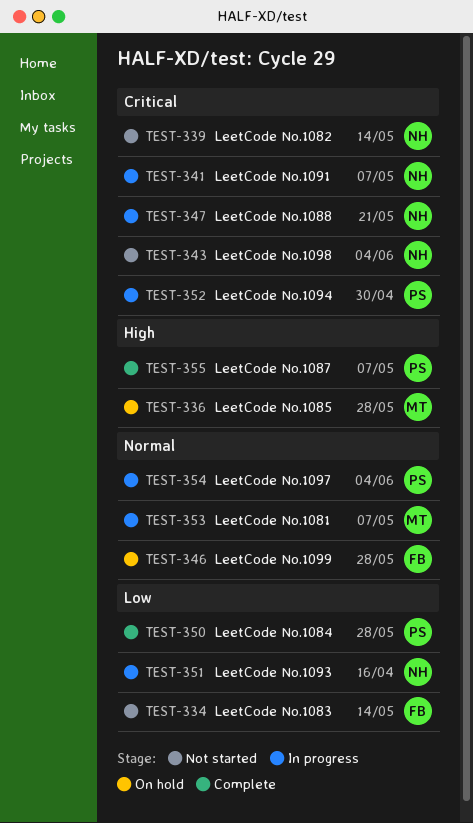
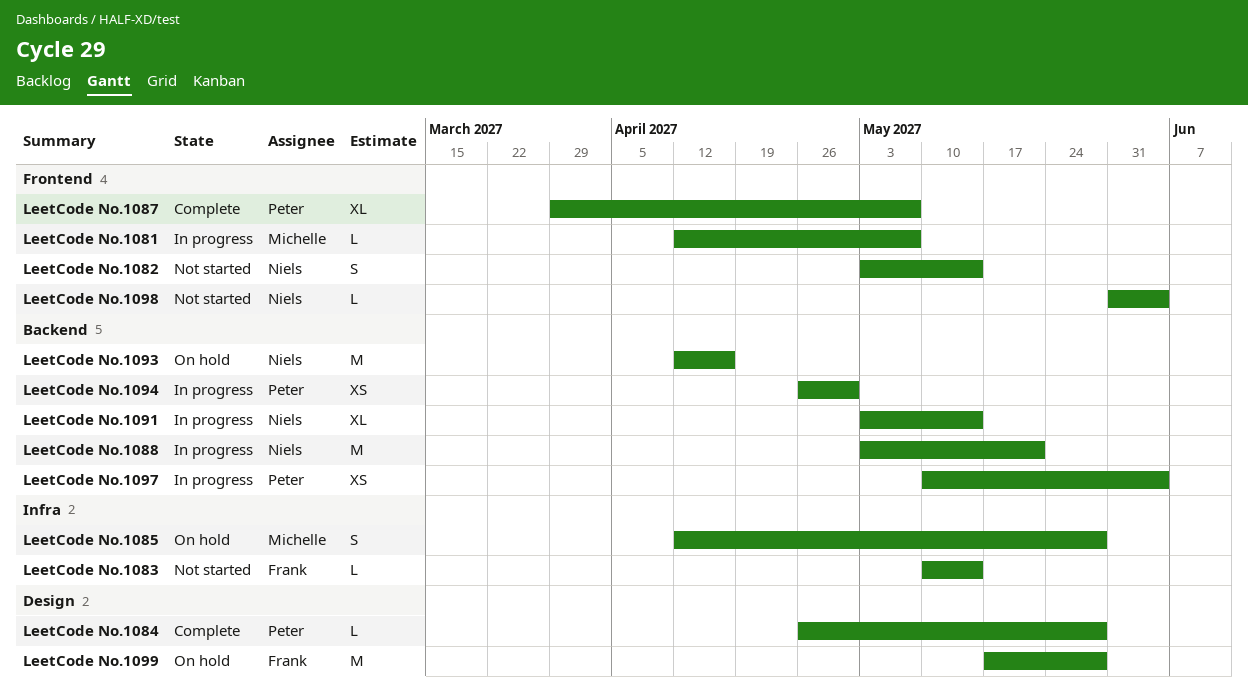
LeetCode No.1091, due: May 7 -> May 14
LeetCode No.1093, status: In progress -> On hold

